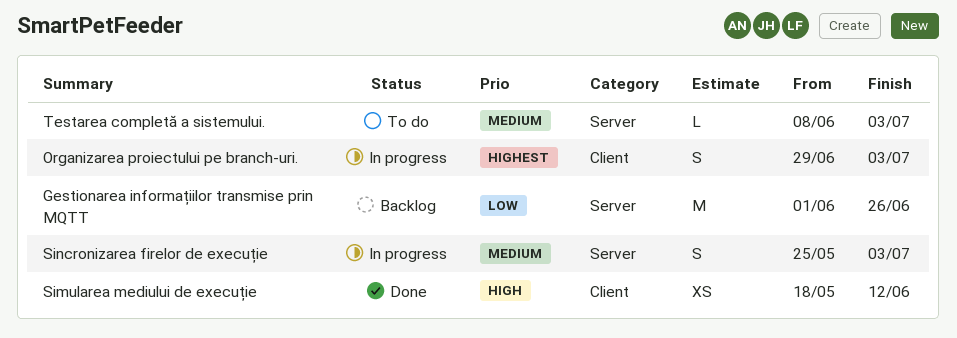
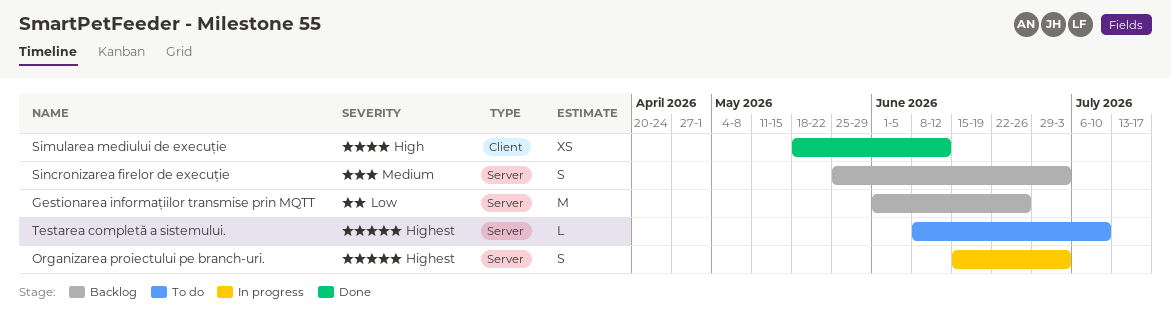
Organizarea proiectului pe branch-uri., label: Client -> Server
Organizarea proiectului pe branch-uri., start: Jun 29 -> Jun 15
Sincronizarea firelor de execuție, status: In progress -> Backlog
Testarea completă a sistemului., priority: Medium -> Highest
Testarea completă a sistemului., due: Jul 3 -> Jul 10

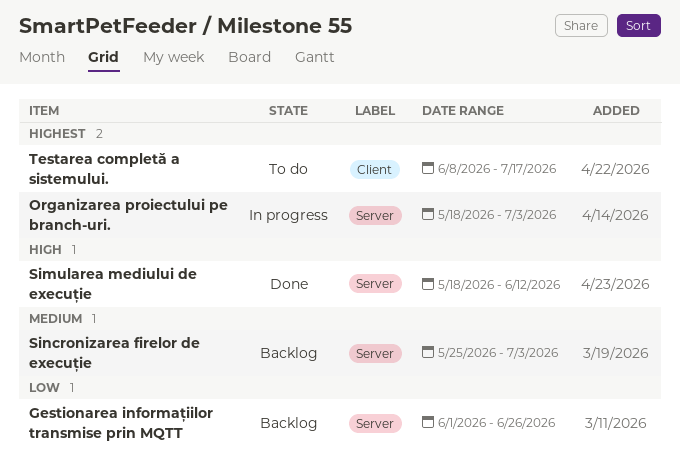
Organizarea proiectului pe branch-uri., start: Jun 15 -> May 18
Simularea mediului de execuție, label: Client -> Server
Testarea completă a sistemului., label: Server -> Client
Testarea completă a sistemului., due: Jul 10 -> Jul 17

